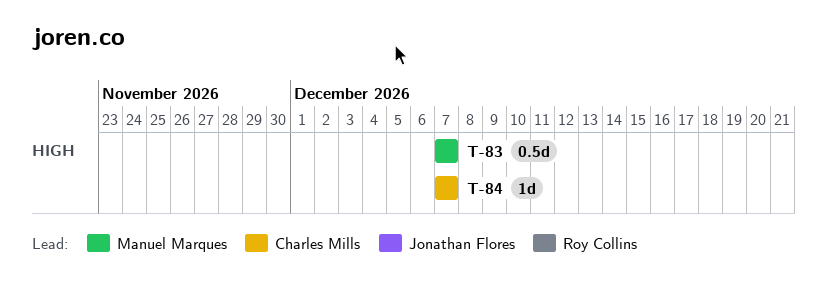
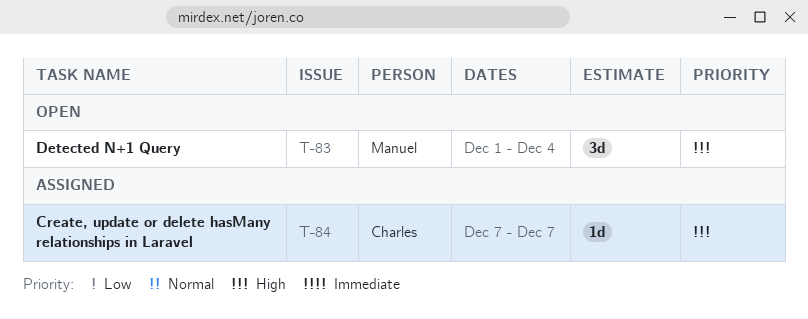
T-83, estimate: 0.5d -> 3d
T-83, start: Dec 7 -> Dec 1
T-83, due: Dec 7 -> Dec 4

